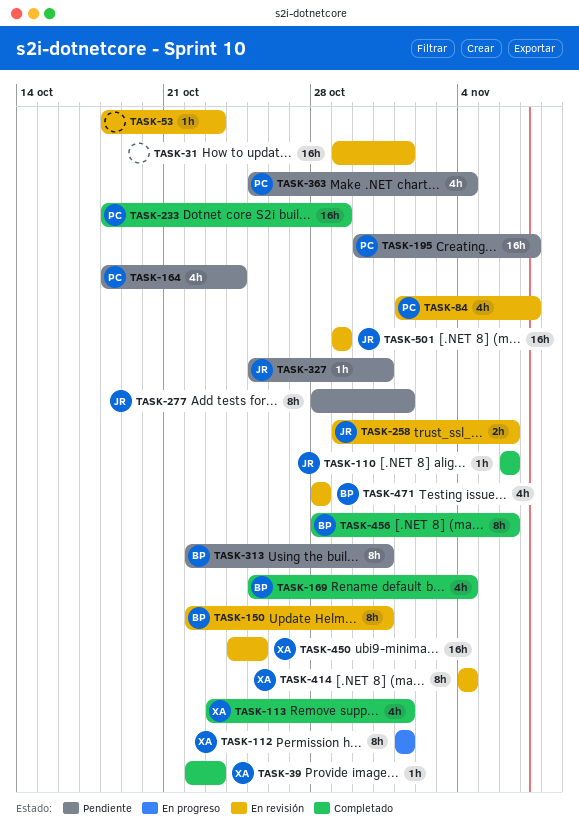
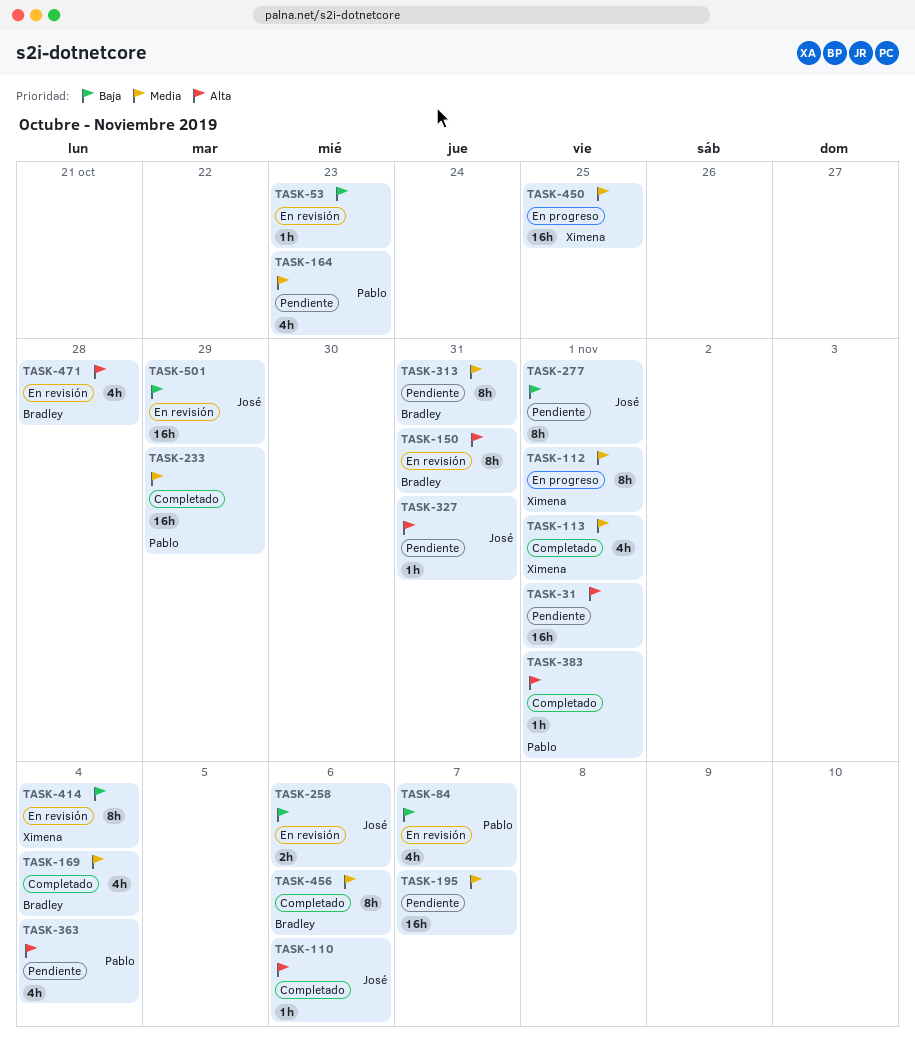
TASK-31, status: En revisión -> Pendiente
TASK-39: present -> none
TASK-164, due: Oct 24 -> Oct 23
TASK-195, owner: Pablo -> none
TASK-383: none -> present
TASK-450, status: En revisión -> En progreso

